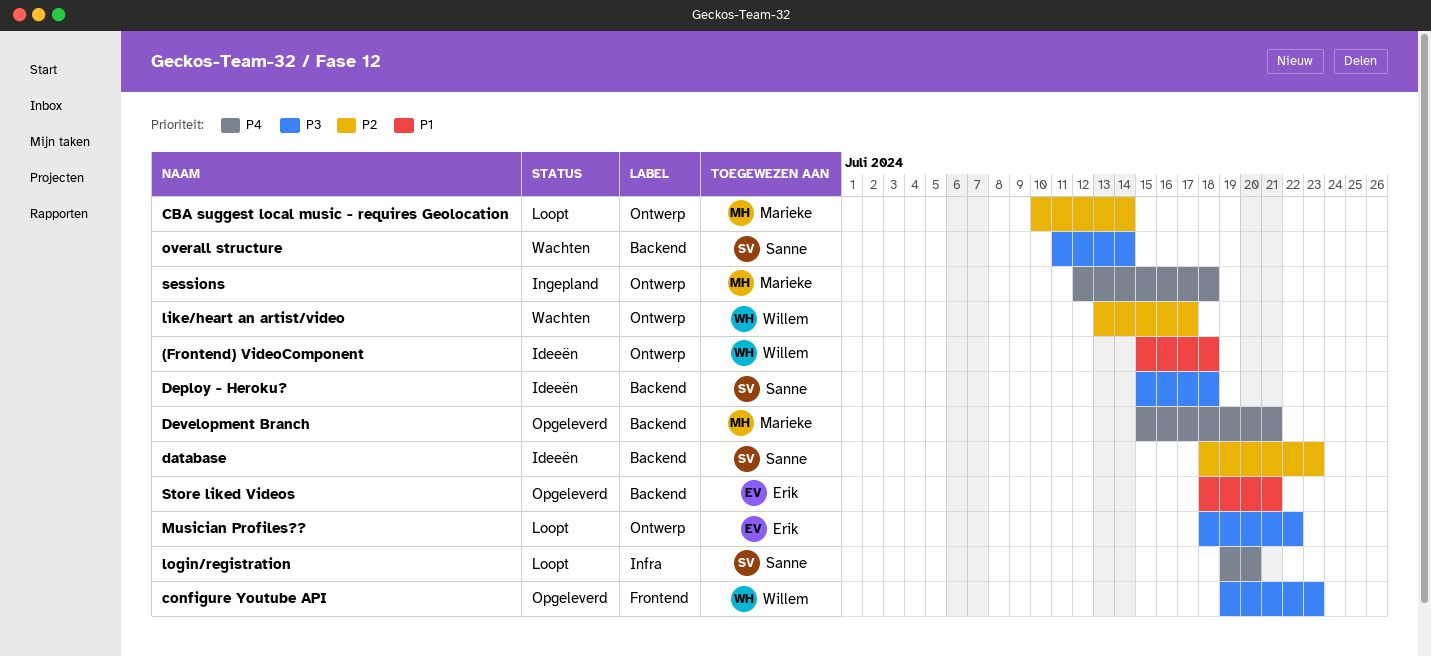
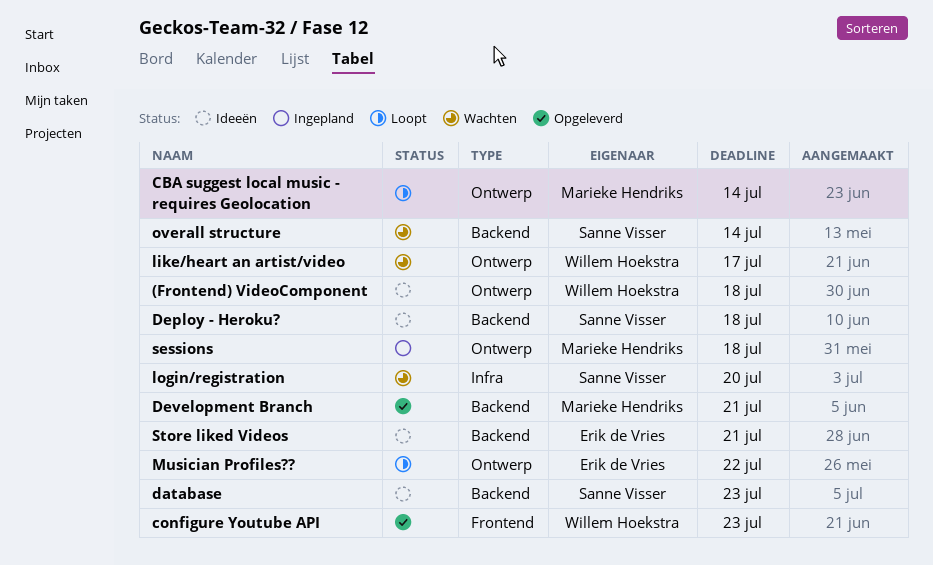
login/registration, status: Loopt -> Wachten
Store liked Videos, status: Opgeleverd -> Ideeën

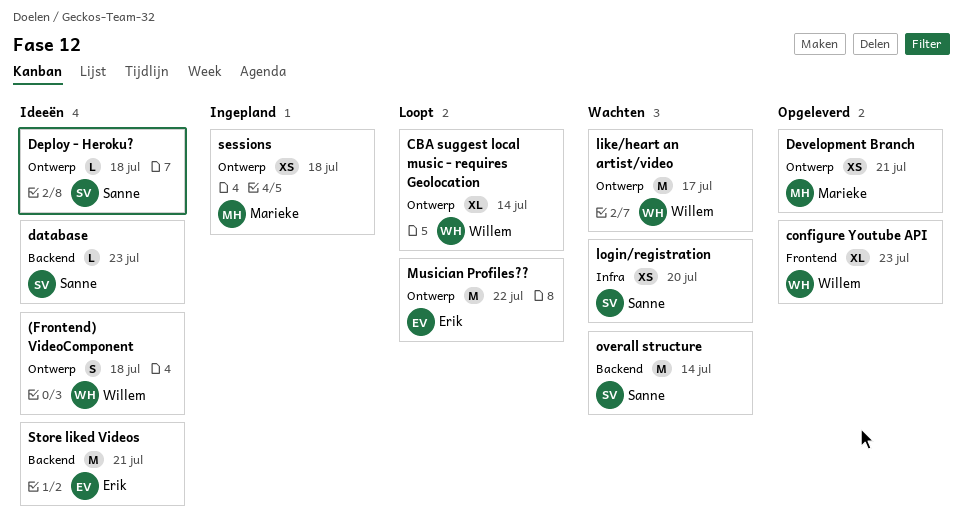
CBA suggest local music - requires Geolocation, owner: Marieke Hendriks -> Willem Hoekstra
Deploy - Heroku?, label: Backend -> Ontwerp
Development Branch, label: Backend -> Ontwerp

